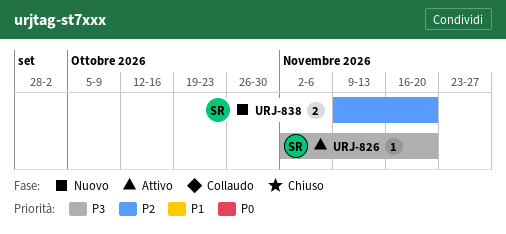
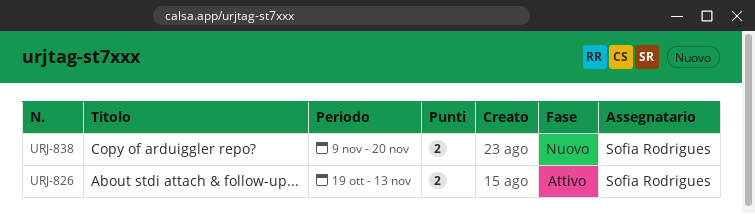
URJ-826, estimate: 1 -> 2
URJ-826, start: Nov 2 -> Oct 19
URJ-826, due: Nov 20 -> Nov 13

